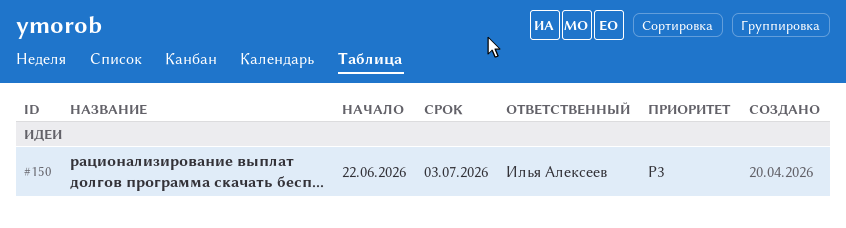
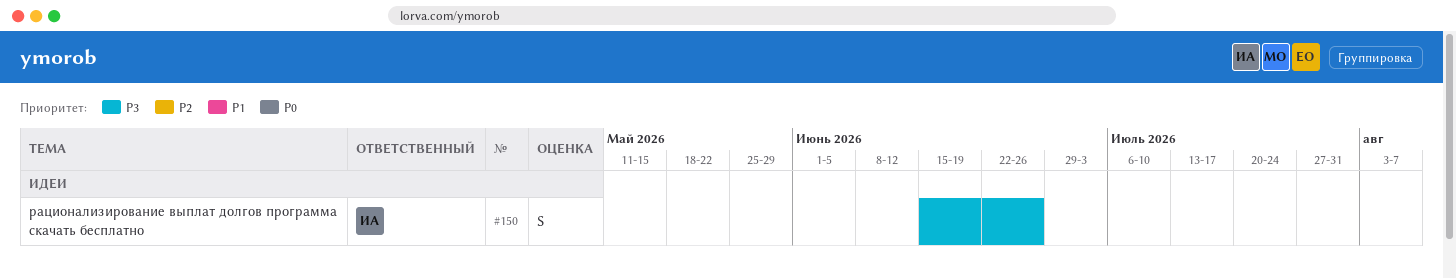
#150, start: Jun 22 -> Jun 15
#150, due: Jul 3 -> Jun 26

